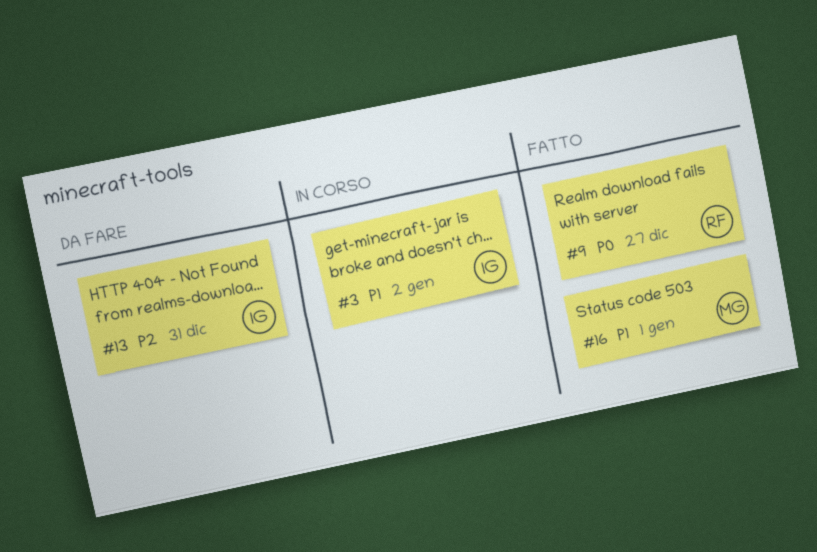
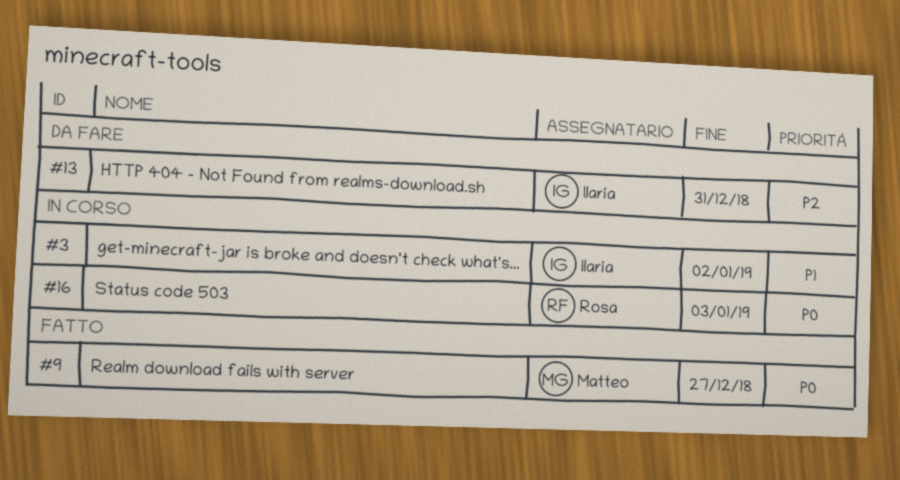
#9, owner: Rosa -> Matteo
#16, status: Fatto -> In corso
#16, owner: Matteo -> Rosa
#16, priority: P1 -> P0
#16, due: Jan 1 -> Jan 3

